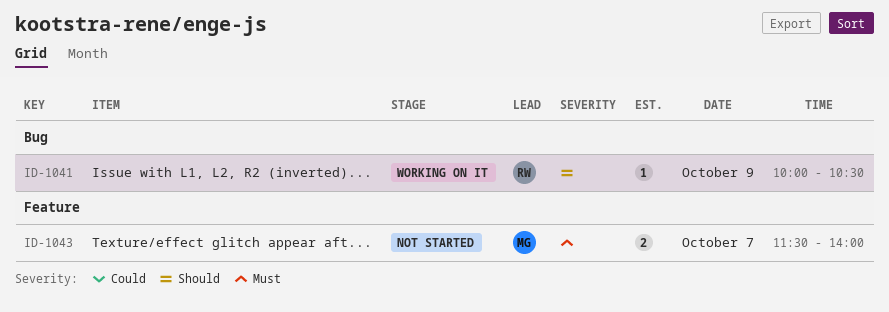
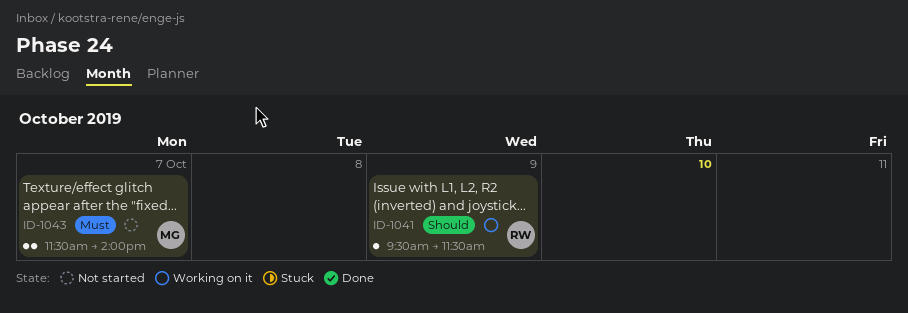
ID-1041, begins: 10:00 -> 09:30
ID-1041, ends: 10:30 -> 11:30

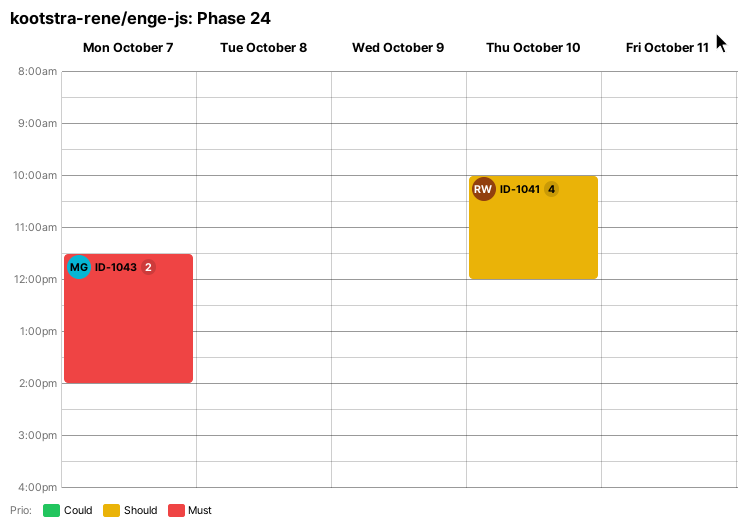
ID-1041, estimate: 1 -> 4
ID-1041, day: Oct 9 -> Oct 10
ID-1041, begins: 09:30 -> 10:00
ID-1041, ends: 11:30 -> 12:00

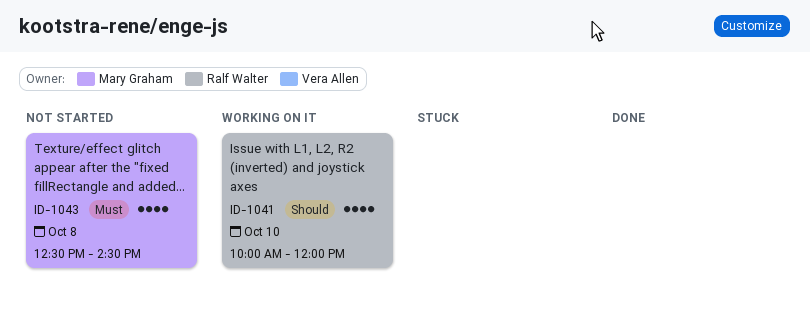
ID-1043, estimate: 2 -> 4
ID-1043, day: Oct 7 -> Oct 8
ID-1043, begins: 11:30 -> 12:30
ID-1043, ends: 14:00 -> 14:30

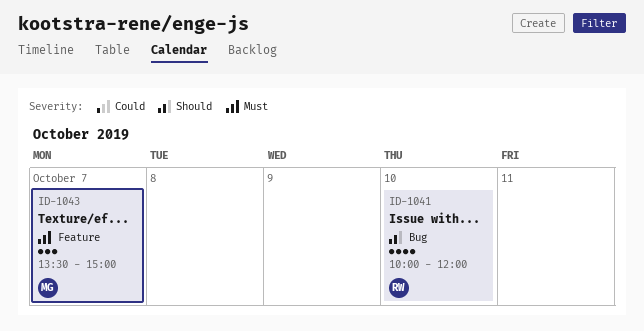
ID-1043, estimate: 4 -> 3
ID-1043, day: Oct 8 -> Oct 7
ID-1043, begins: 12:30 -> 13:30
ID-1043, ends: 14:30 -> 15:00

